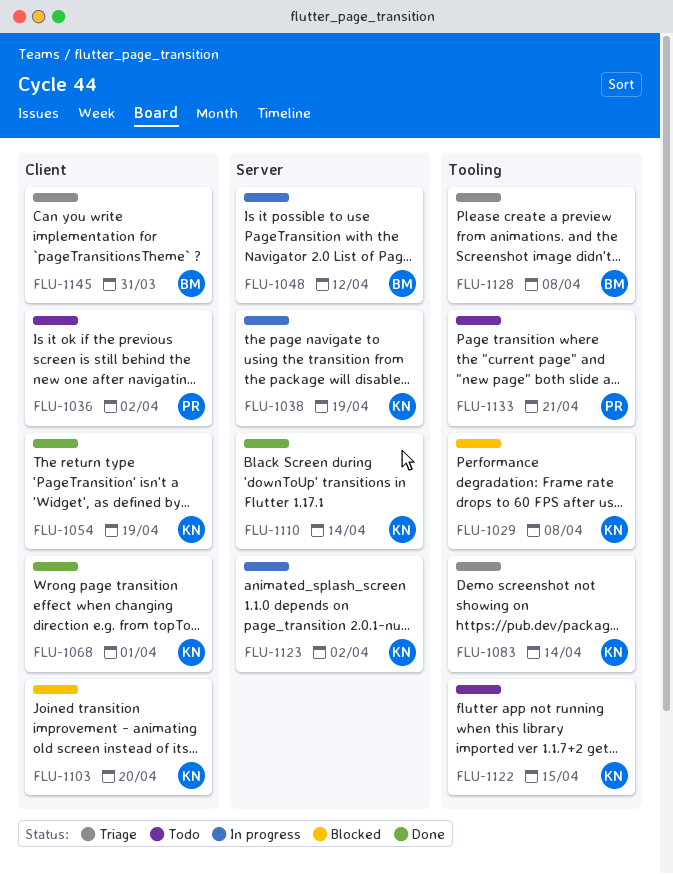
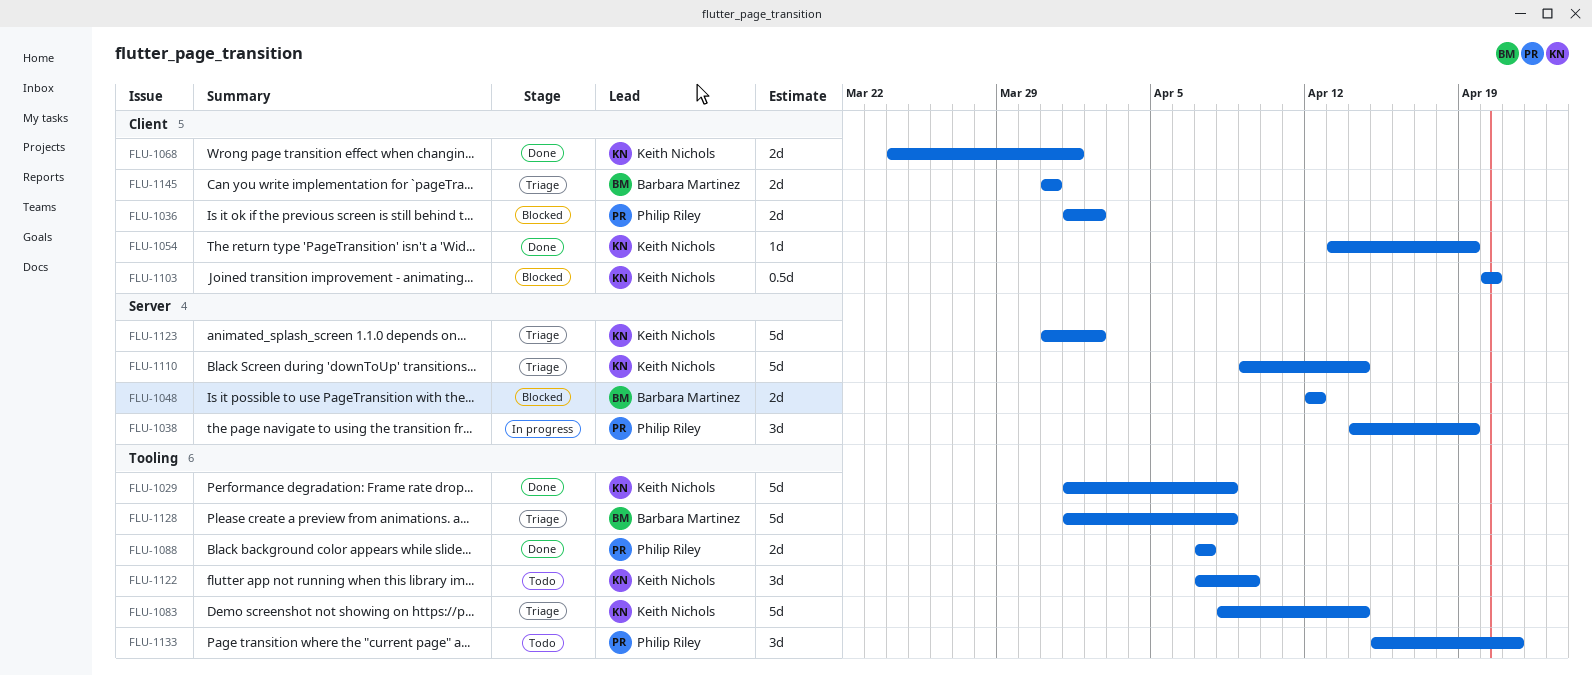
FLU-1029, status: Blocked -> Done
FLU-1036, status: Todo -> Blocked
FLU-1038, owner: Keith Nichols -> Philip Riley
FLU-1048, status: In progress -> Blocked
FLU-1088: none -> present
FLU-1110, status: Done -> Triage
FLU-1122, due: Apr 15 -> Apr 9
FLU-1123, status: In progress -> Triage

